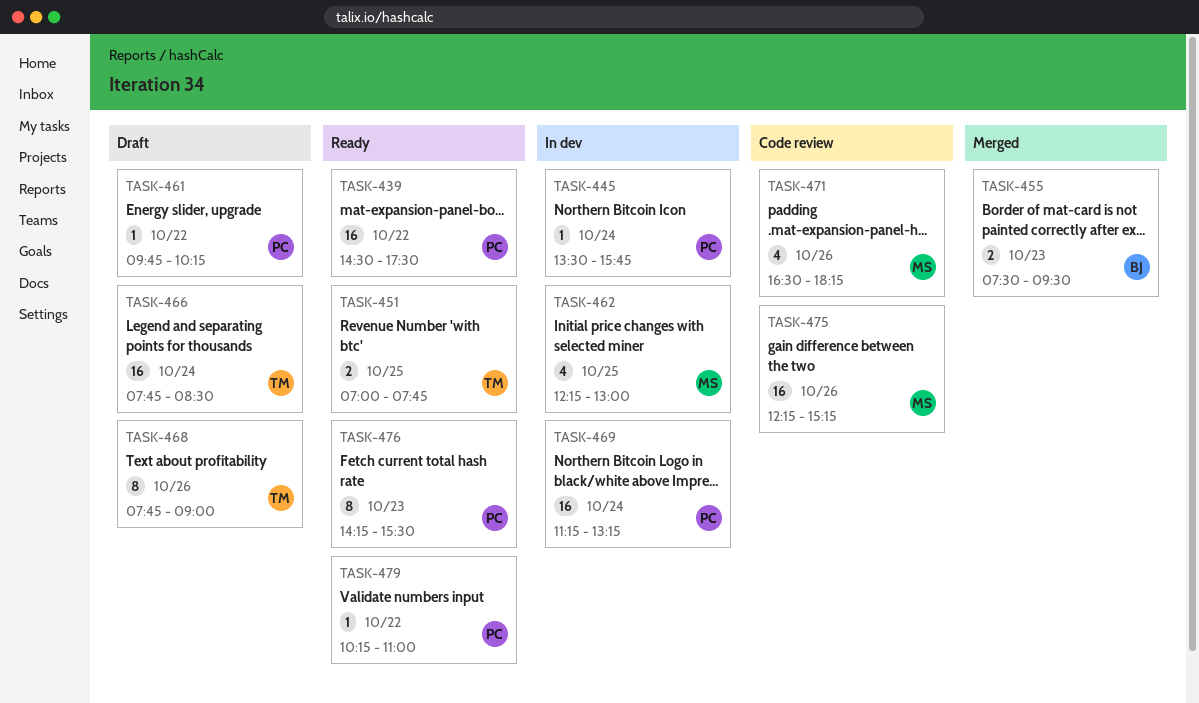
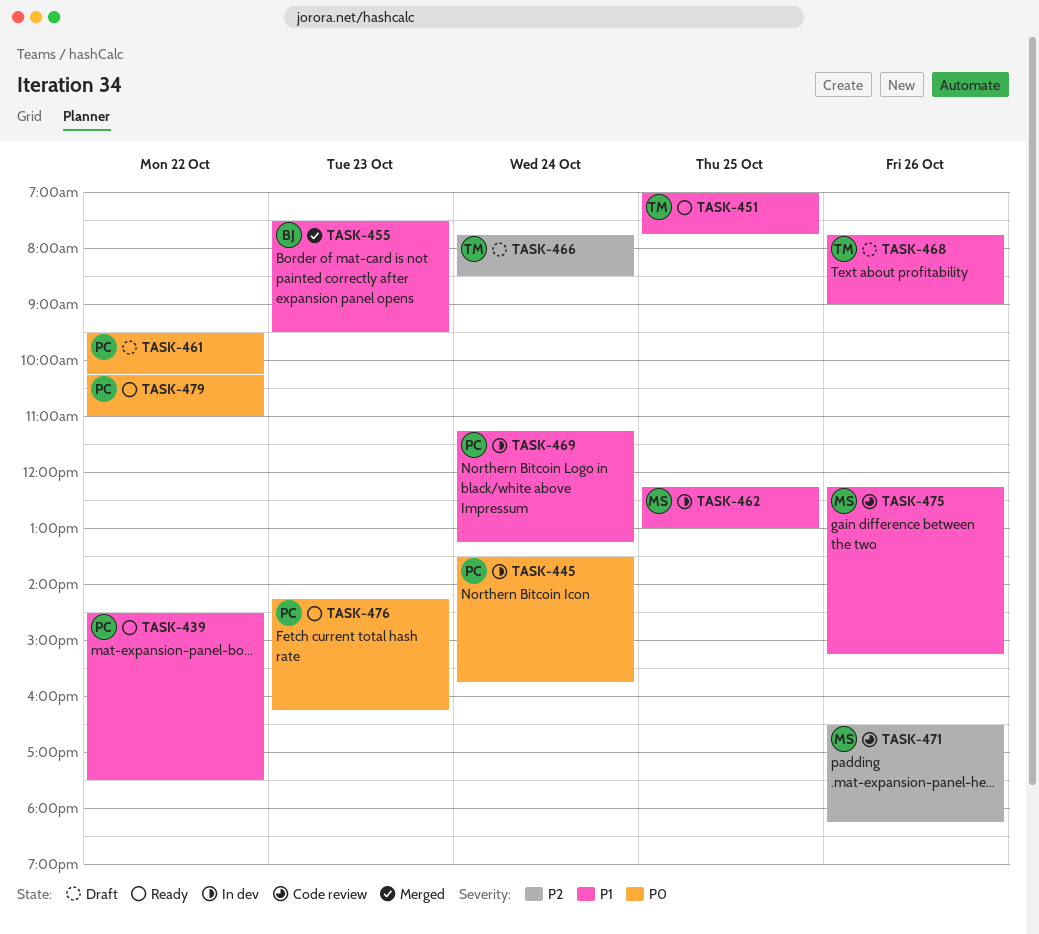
TASK-461, begins: 09:45 -> 09:30
TASK-476, ends: 15:30 -> 16:15

